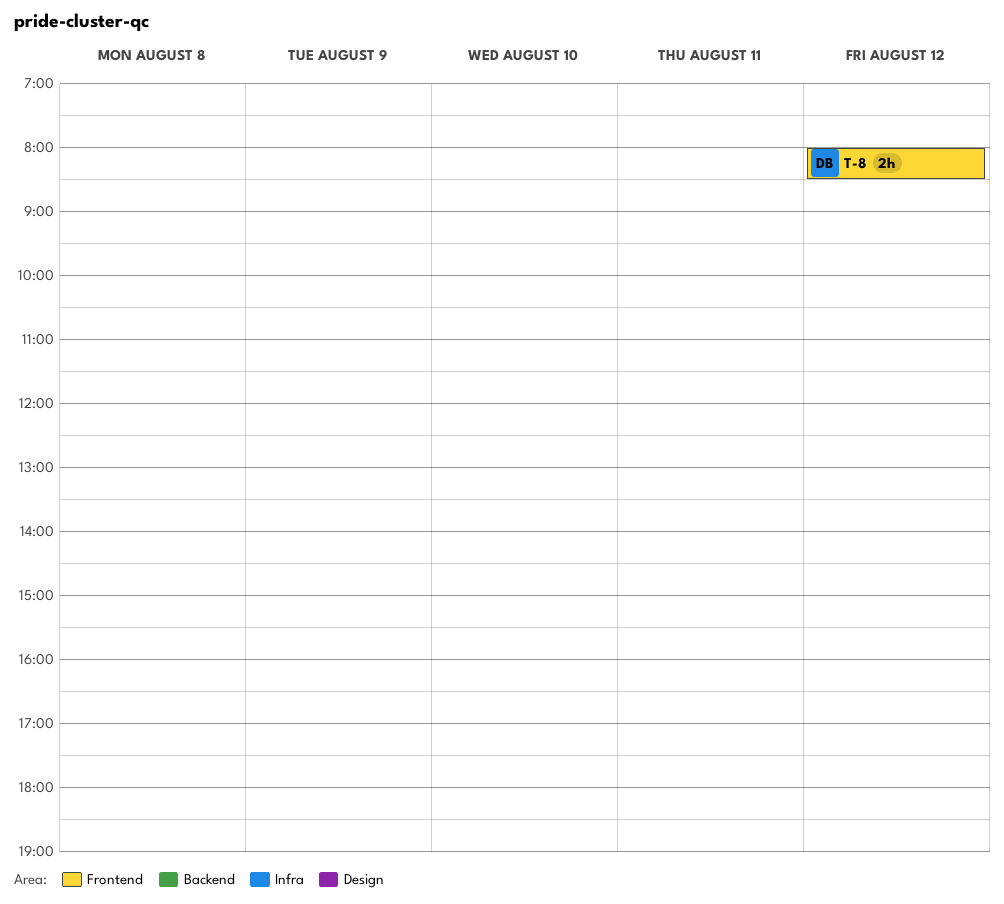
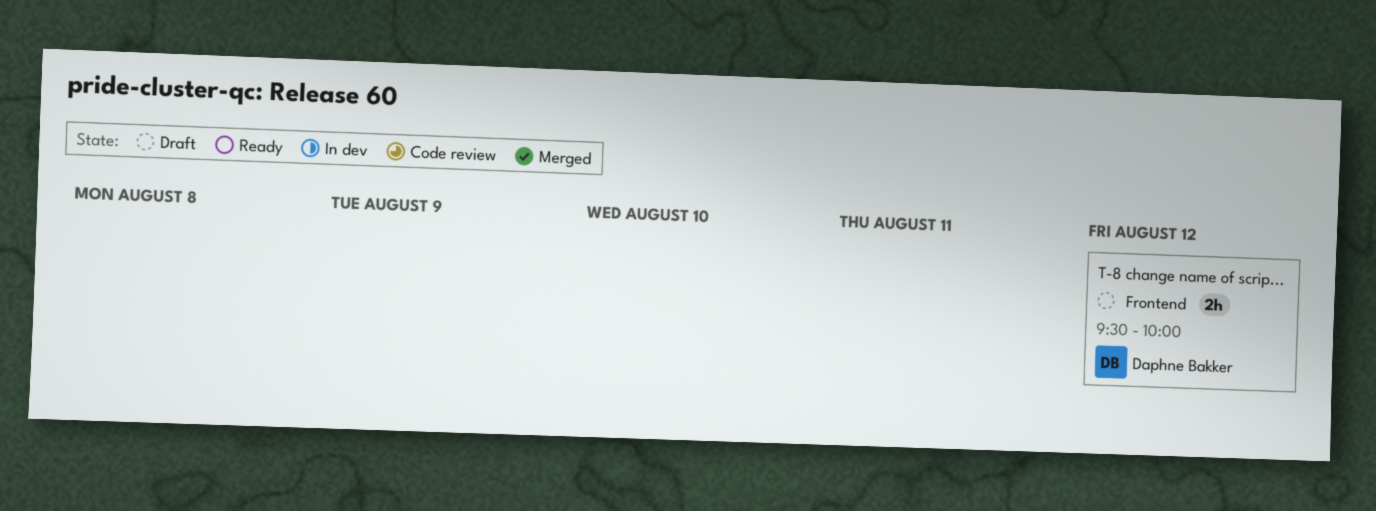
T-8, begins: 08:00 -> 09:30
T-8, ends: 08:30 -> 10:00

